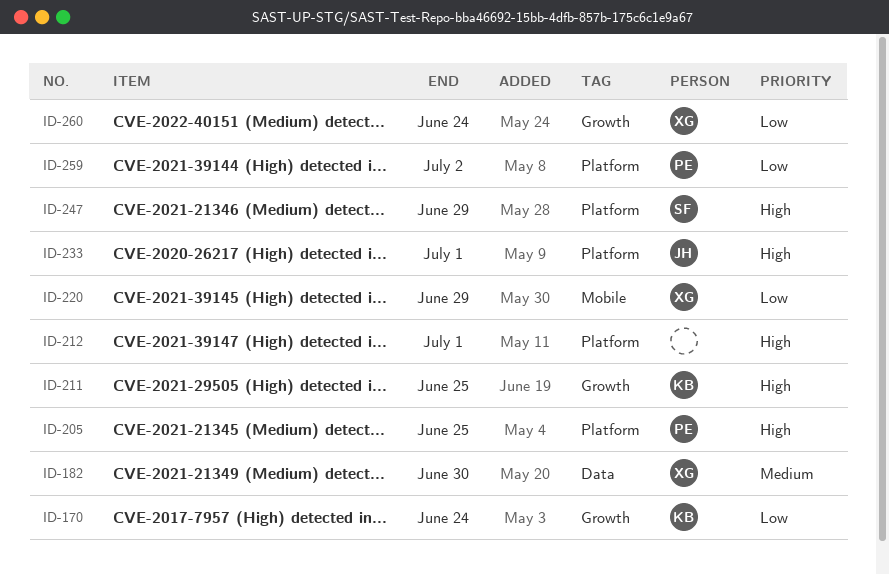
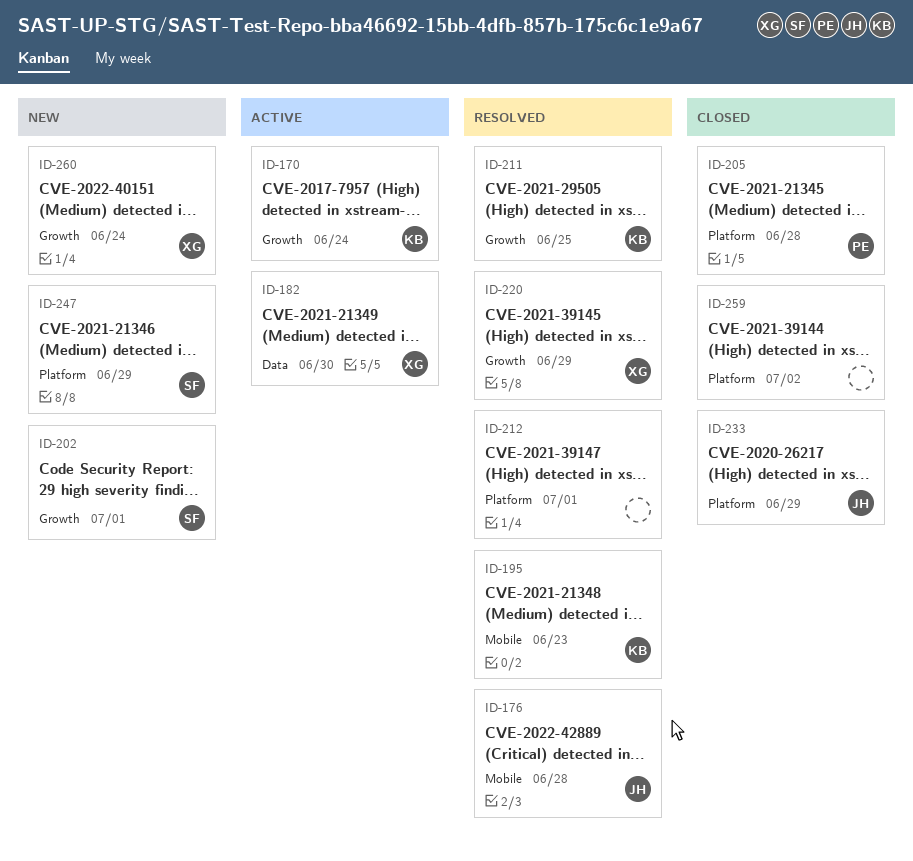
ID-176: none -> present
ID-195: none -> present
ID-202: none -> present
ID-205, due: Jun 25 -> Jun 28
ID-220, label: Mobile -> Growth
ID-233, due: Jul 1 -> Jun 29
ID-259, owner: PE -> none

